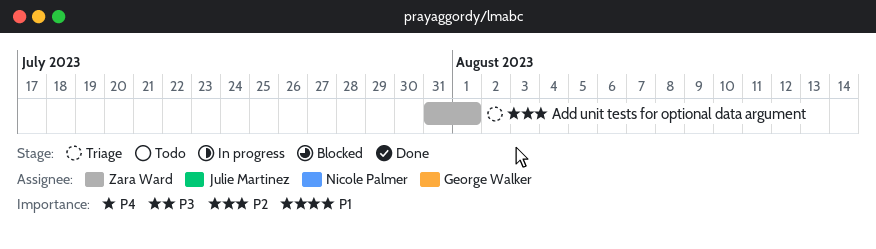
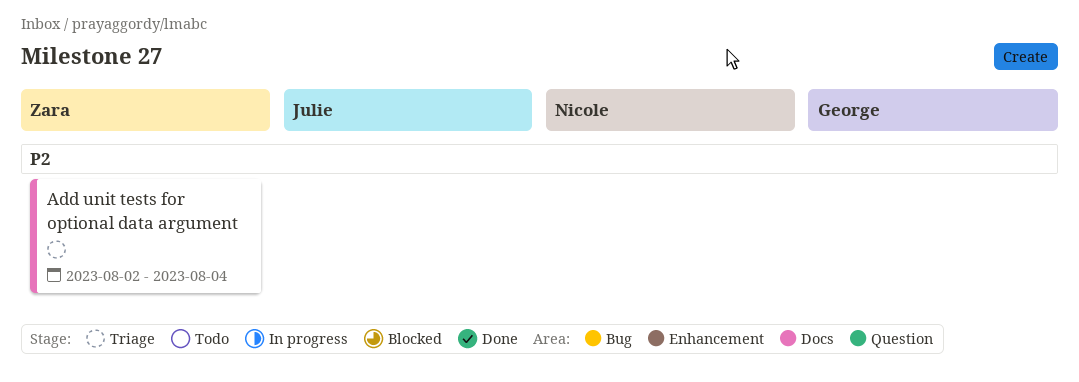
Add unit tests for optional data argument, start: Jul 31 -> Aug 2
Add unit tests for optional data argument, due: Aug 1 -> Aug 4

